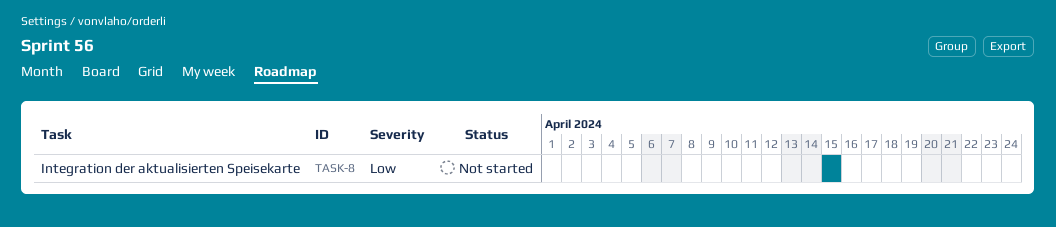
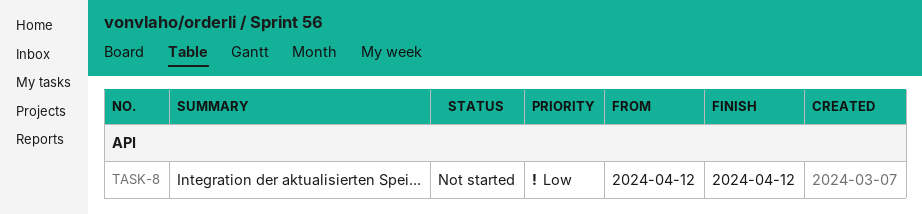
TASK-8, start: Apr 15 -> Apr 12
TASK-8, due: Apr 15 -> Apr 12

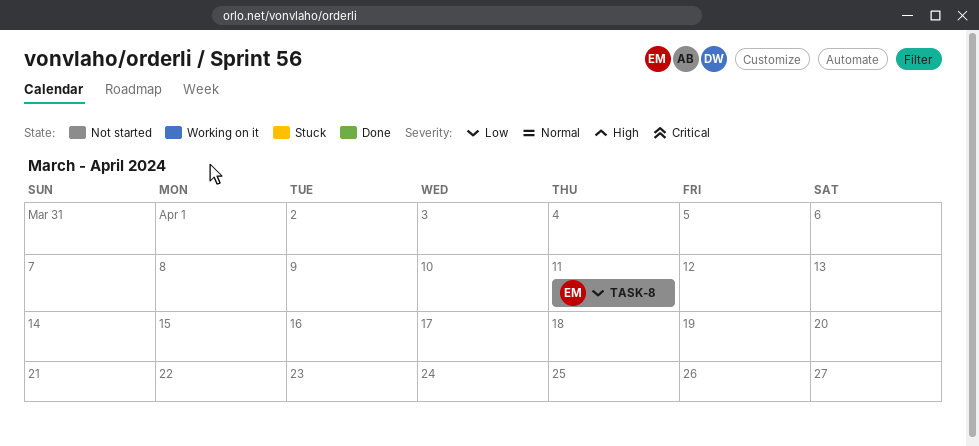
TASK-8, start: Apr 12 -> Apr 11
TASK-8, due: Apr 12 -> Apr 11

